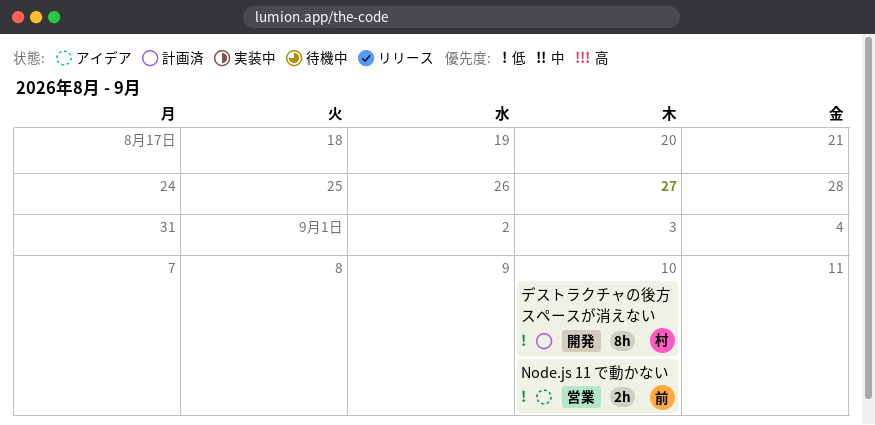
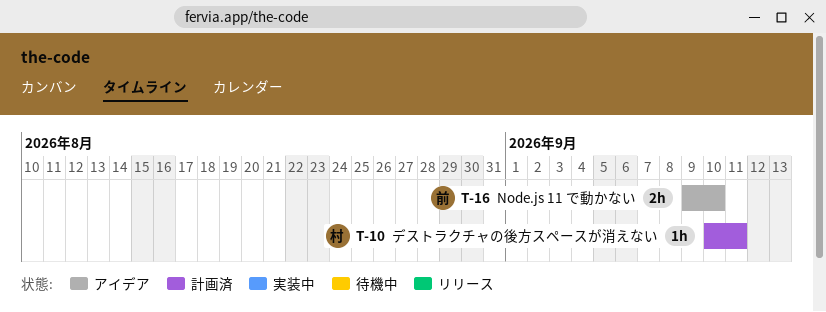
デストラクチャの後方スペースが消えない, estimate: 8h -> 1h
デストラクチャの後方スペースが消えない, due: Sep 10 -> Sep 11

